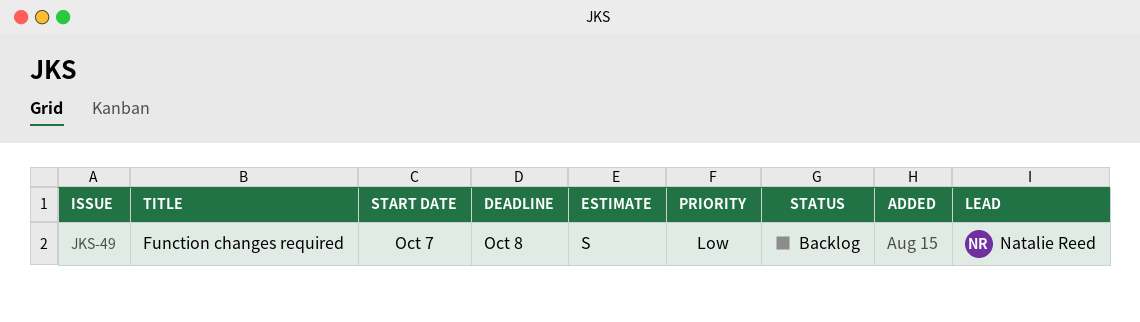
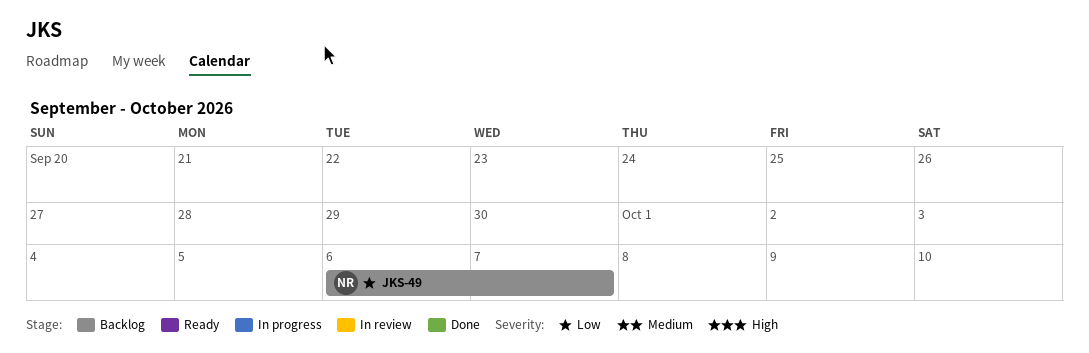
JKS-49, start: Oct 7 -> Oct 6
JKS-49, due: Oct 8 -> Oct 7

